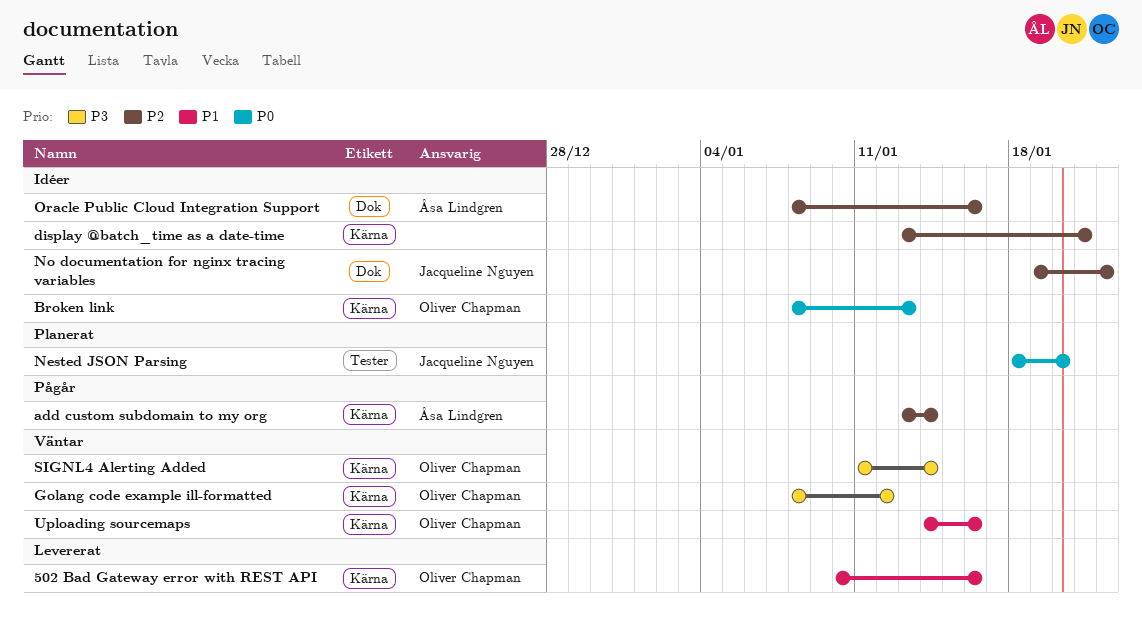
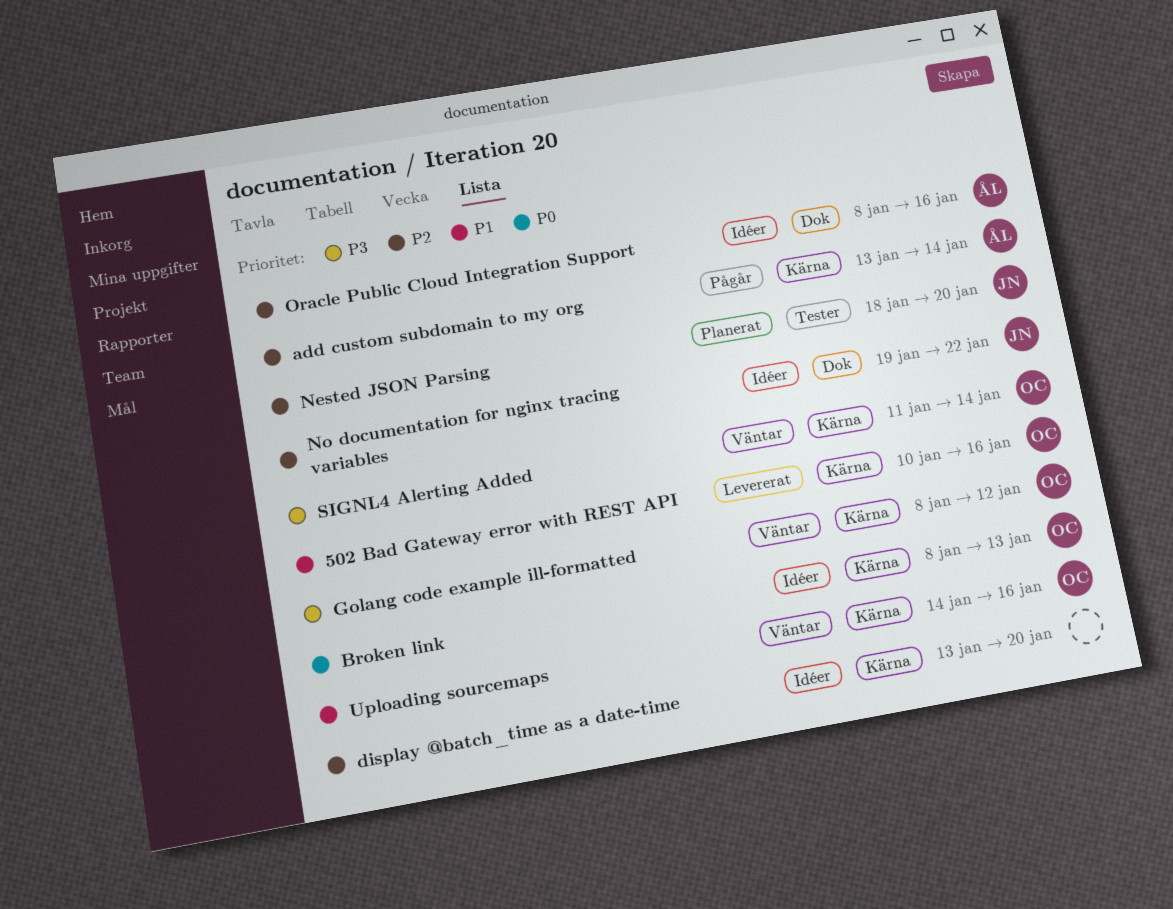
display @batch_time as a date-time, due: Jan 21 -> Jan 20
Nested JSON Parsing, priority: P0 -> P2

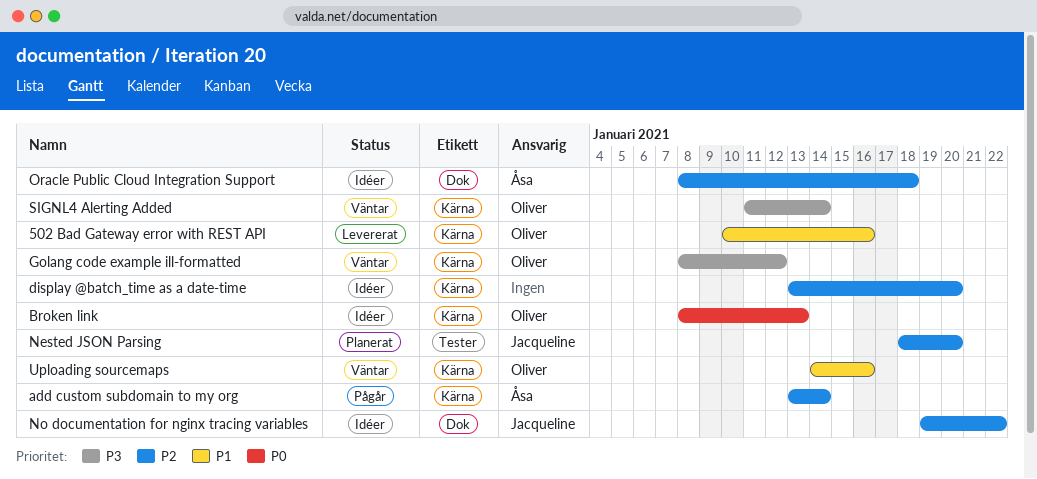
Oracle Public Cloud Integration Support, due: Jan 16 -> Jan 18

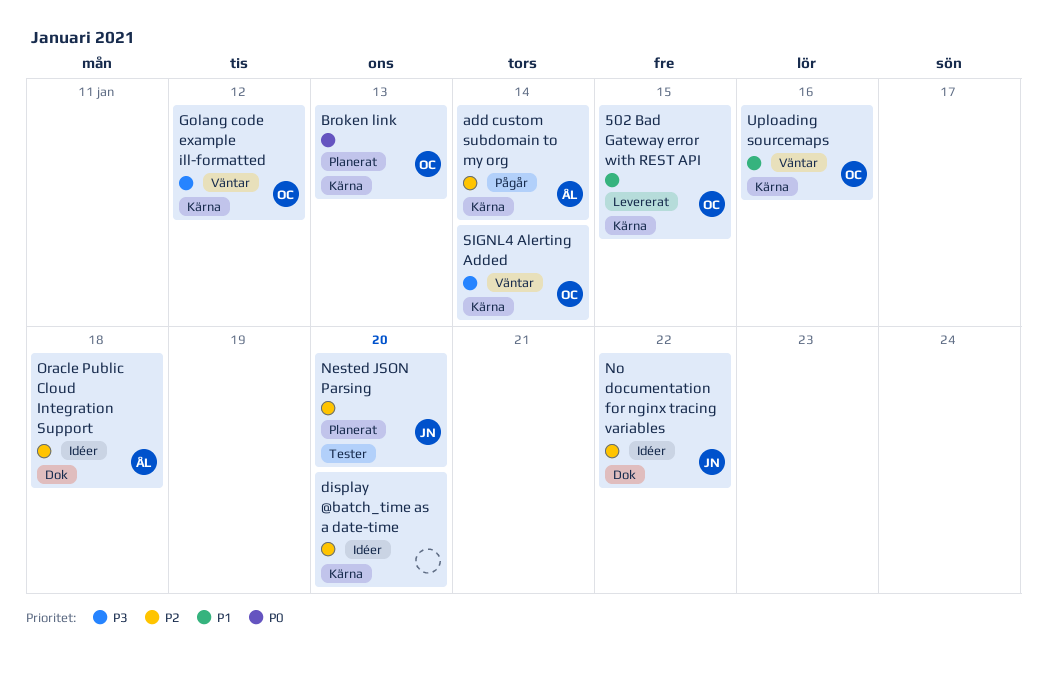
502 Bad Gateway error with REST API, due: Jan 16 -> Jan 15
Broken link, status: Idéer -> Planerat

